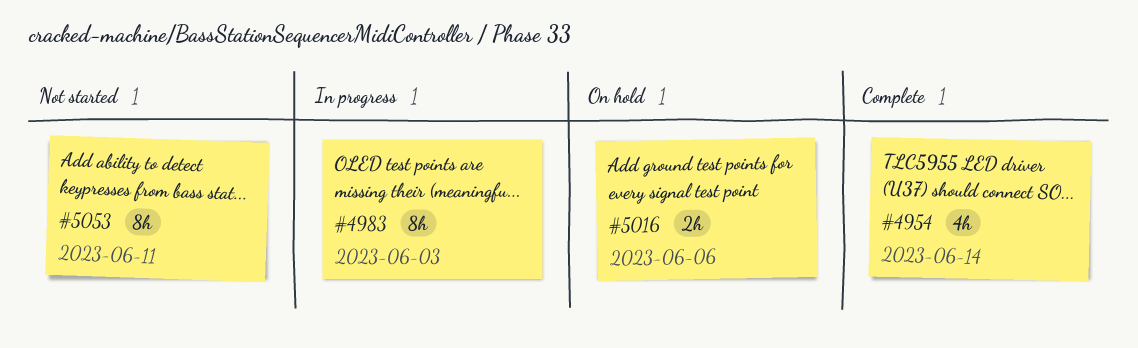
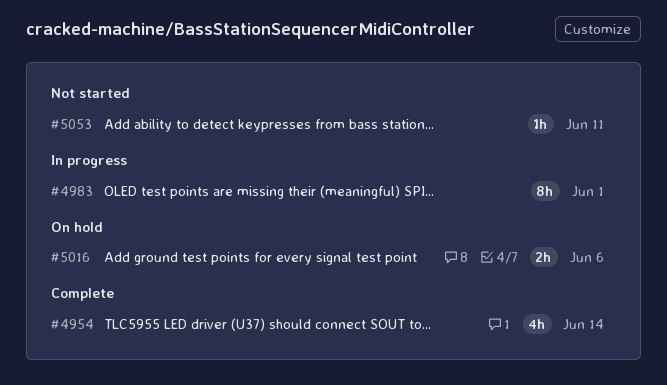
#4983, due: Jun 3 -> Jun 1
#5053, estimate: 8h -> 1h

